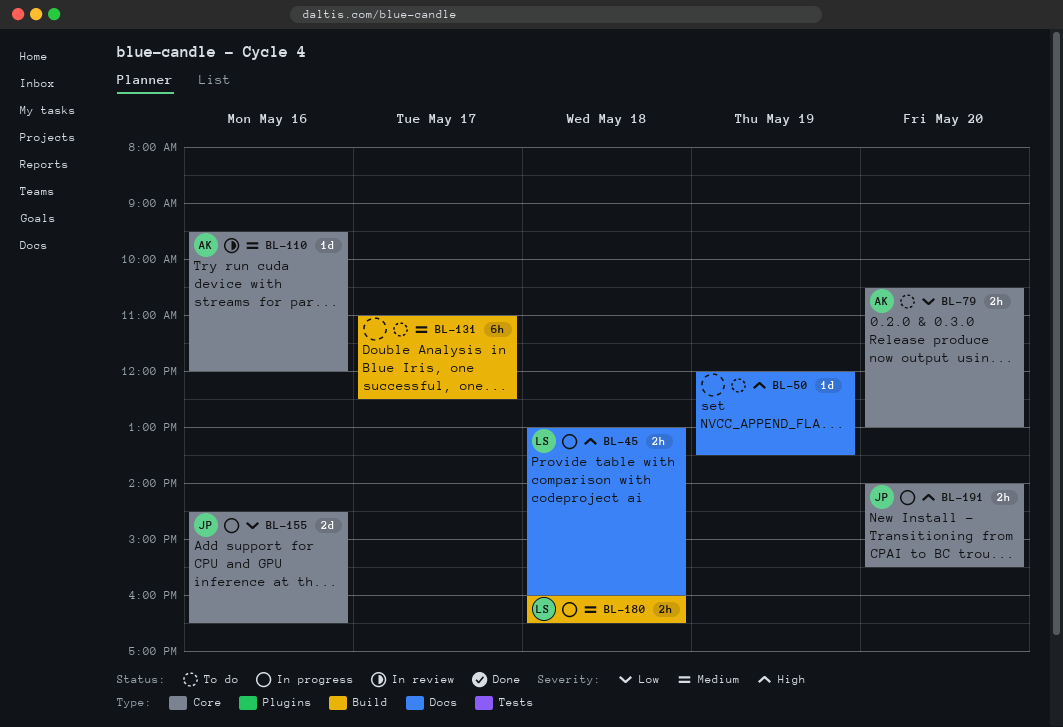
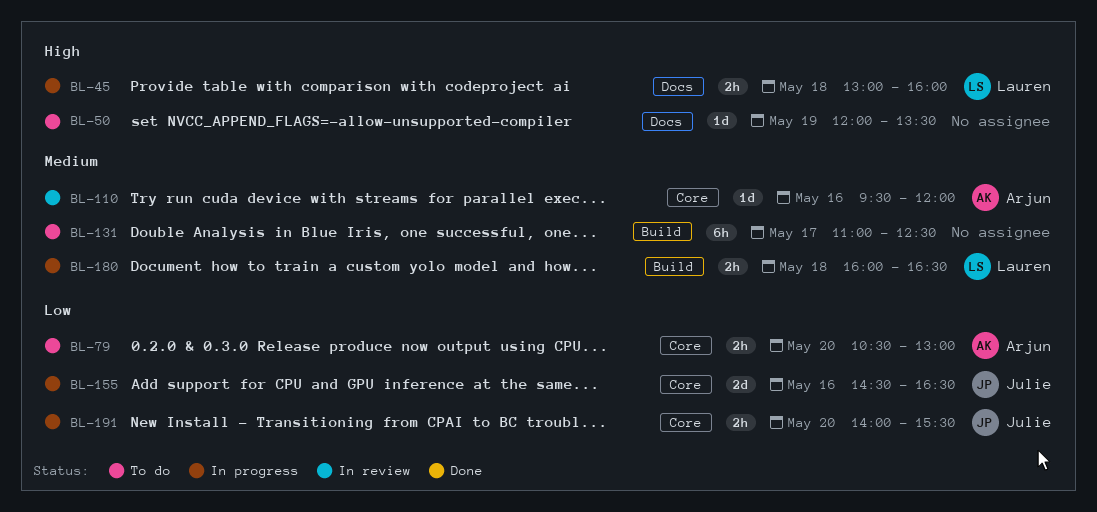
BL-191, priority: High -> Low

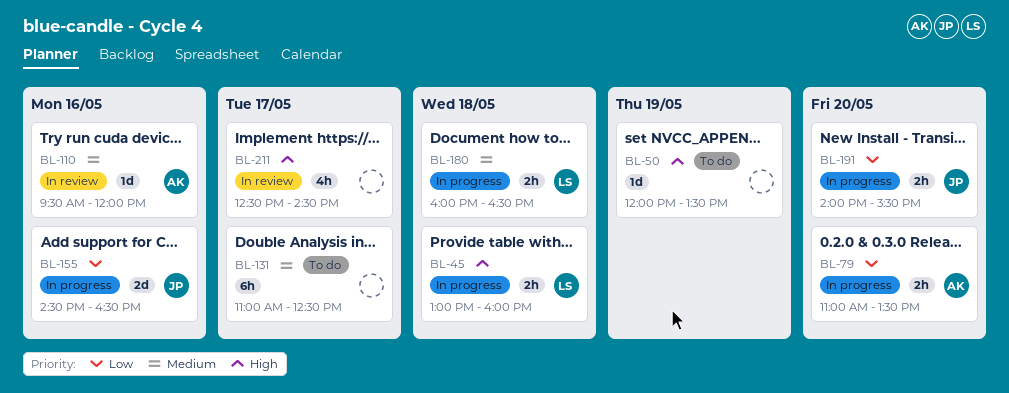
BL-79, status: To do -> In progress
BL-79, begins: 10:30 -> 11:00
BL-79, ends: 13:00 -> 13:30
BL-211: none -> present

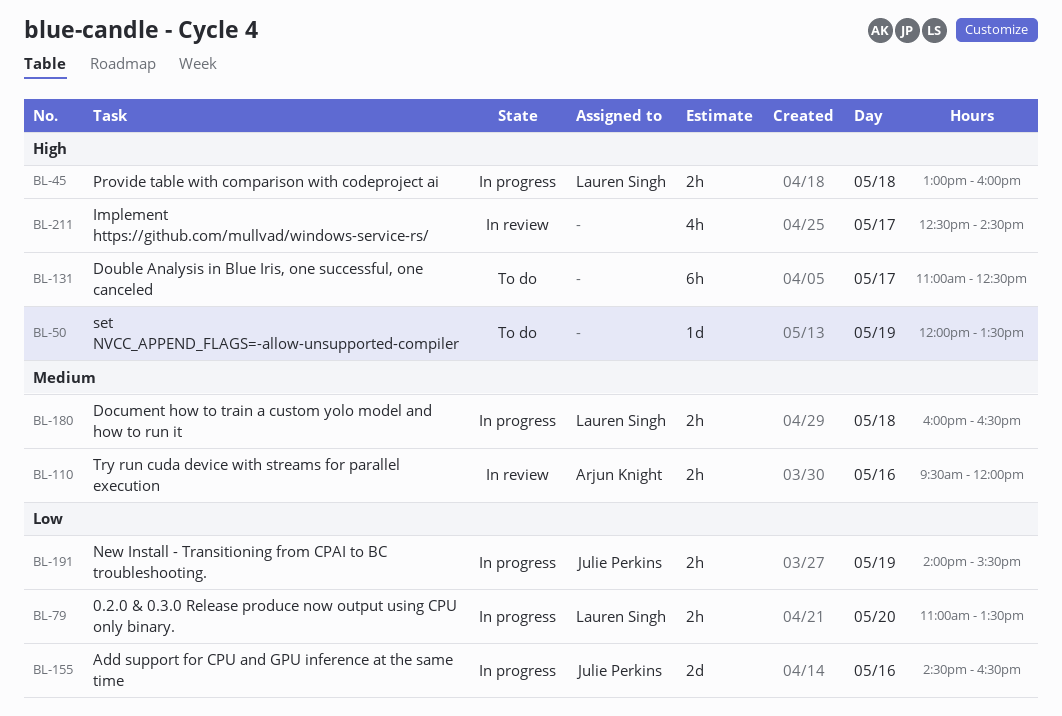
BL-79, owner: Arjun Knight -> Lauren Singh
BL-110, estimate: 1d -> 2h
BL-131, priority: Medium -> High
BL-191, day: May 20 -> May 19

